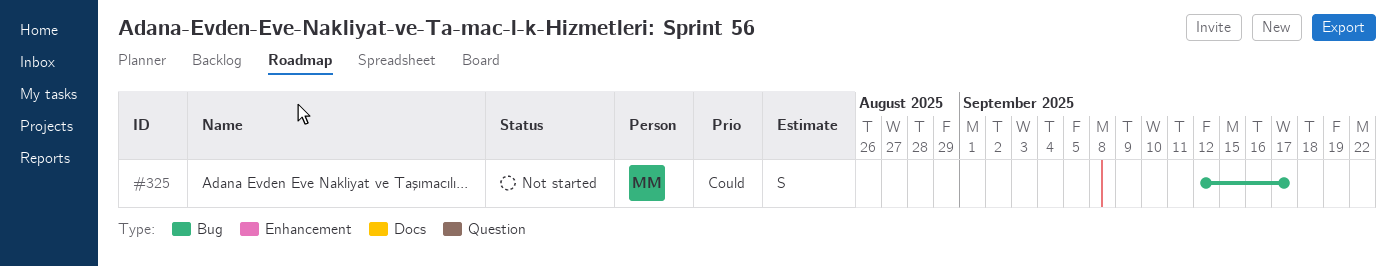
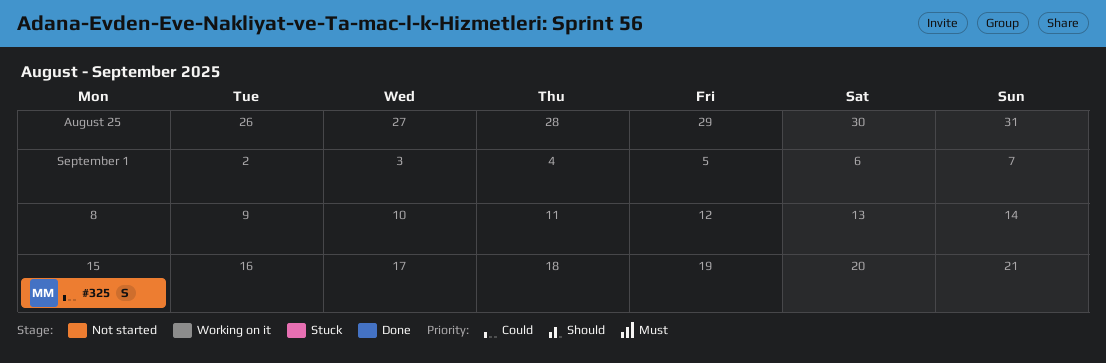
#325, start: Sep 12 -> Sep 15
#325, due: Sep 17 -> Sep 15

